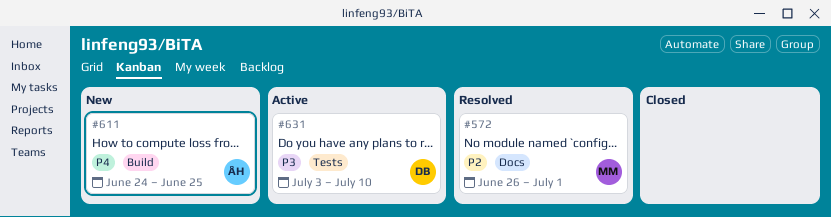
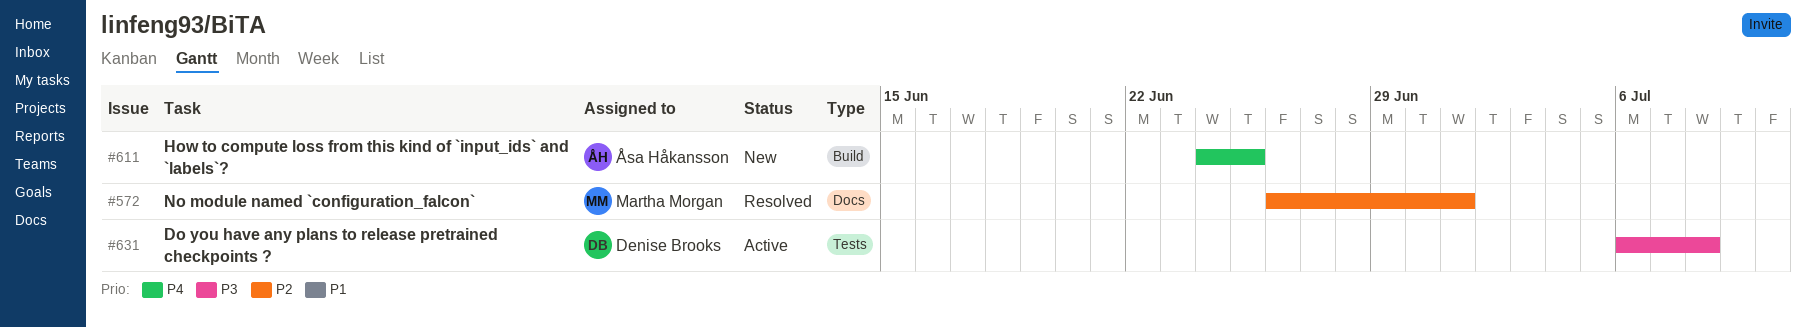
#631, start: Jul 3 -> Jul 6
#631, due: Jul 10 -> Jul 8

